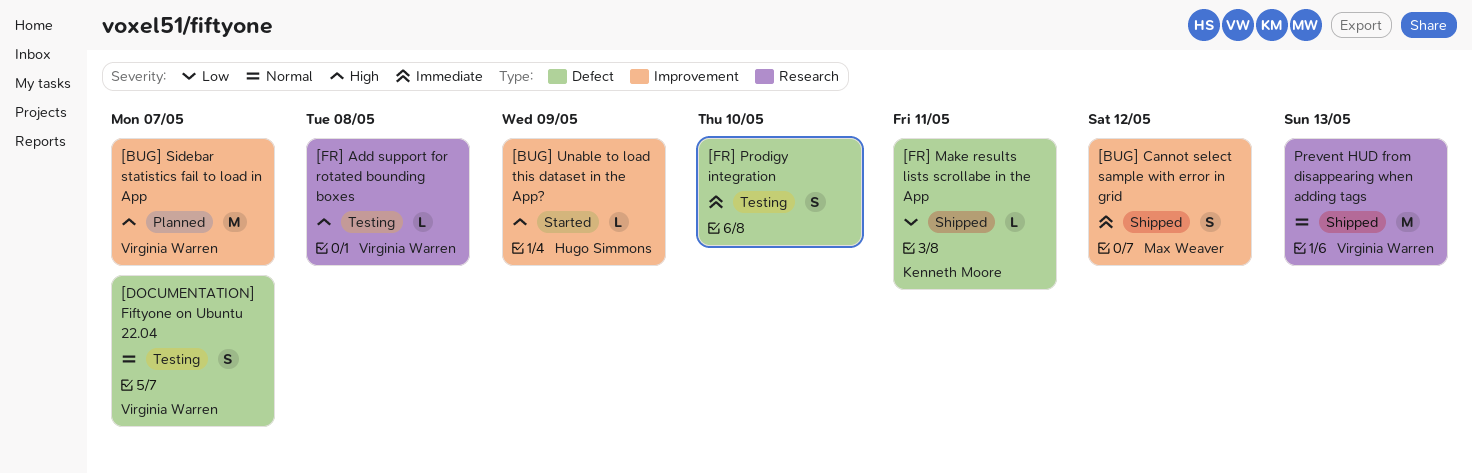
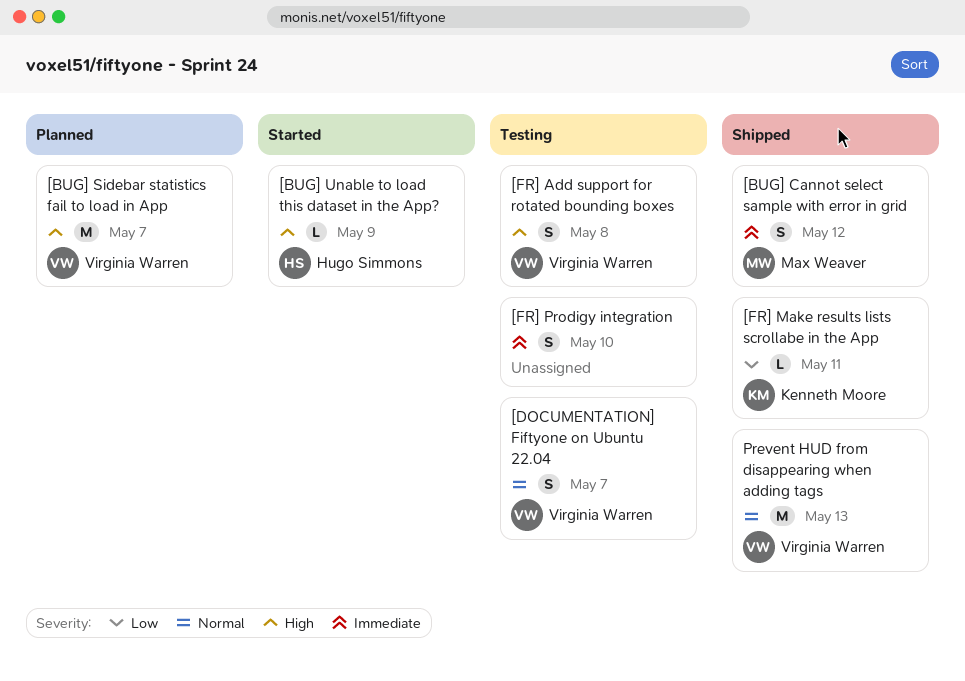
[FR] Add support for rotated bounding boxes, estimate: L -> S

